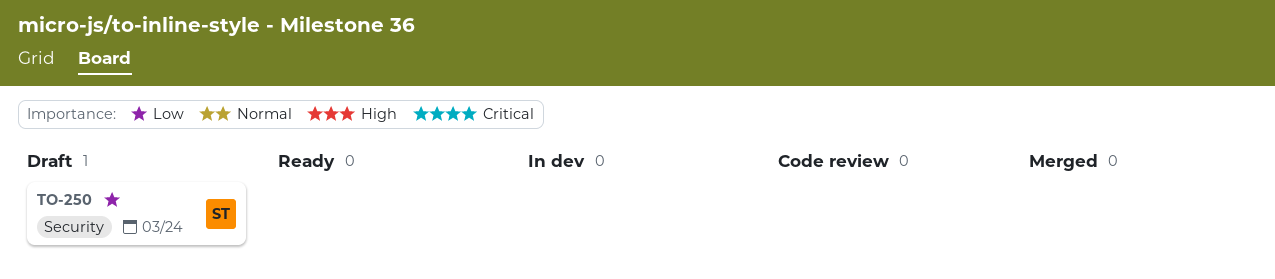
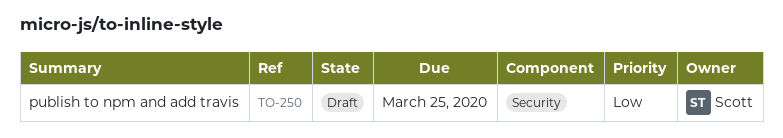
TO-250, due: Mar 24 -> Mar 25

